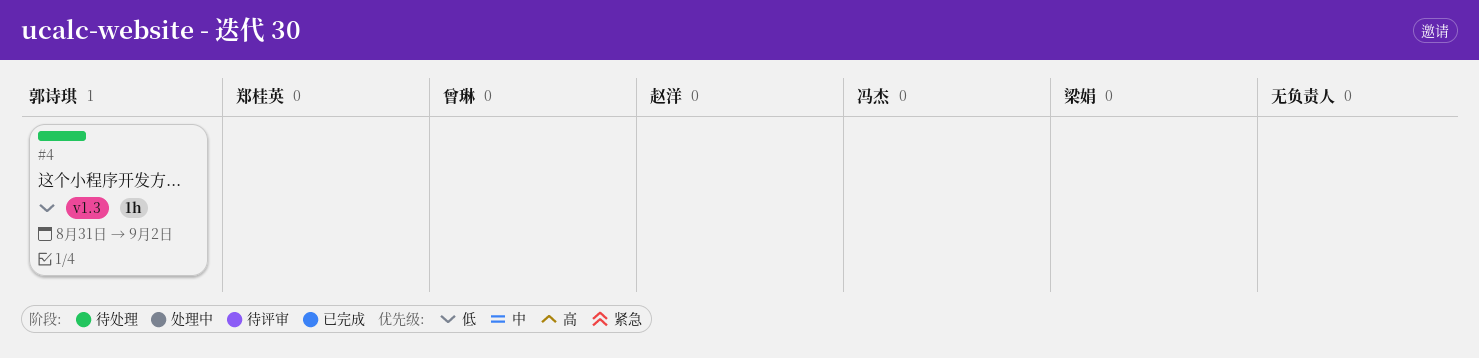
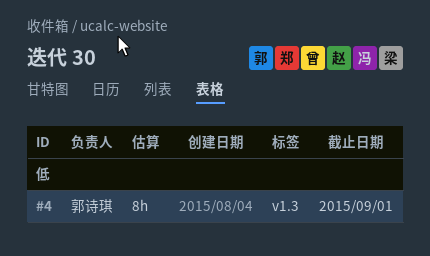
#4, estimate: 1h -> 8h
#4, due: Sep 2 -> Sep 1

